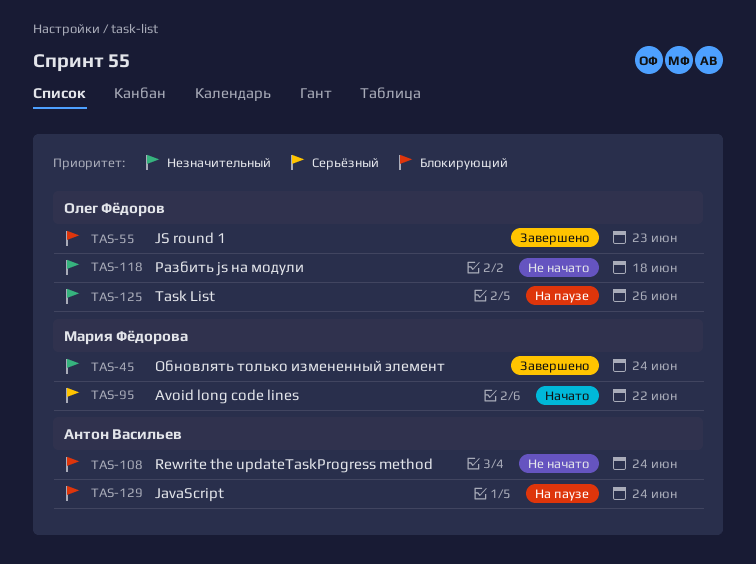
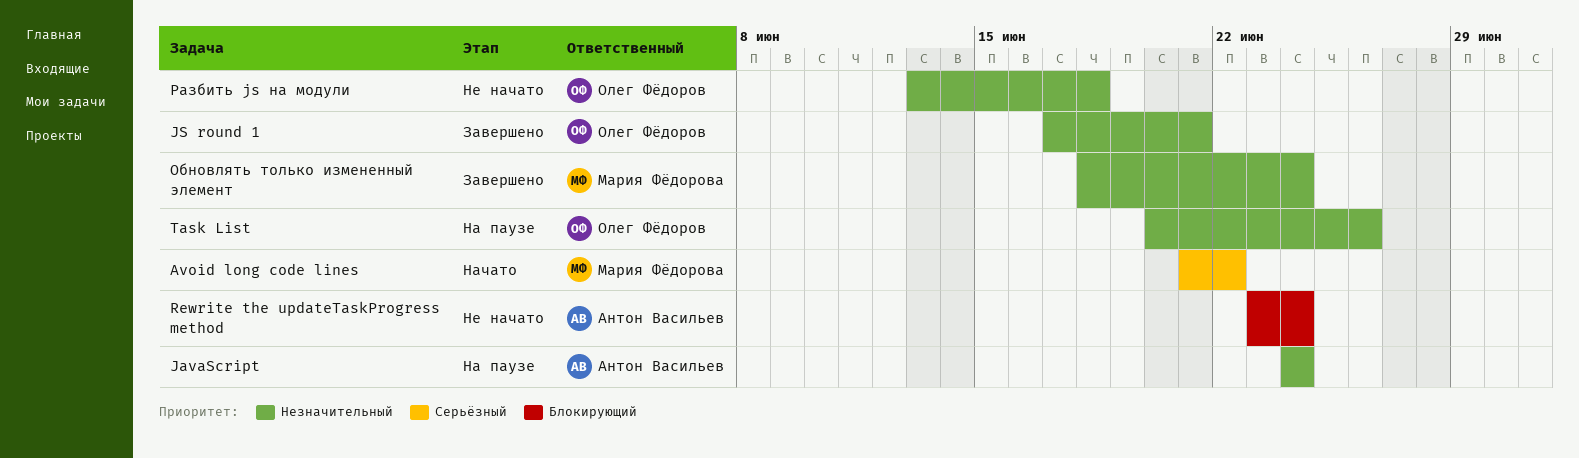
JavaScript, priority: Блокирующий -> Незначительный
JS round 1, priority: Блокирующий -> Незначительный
JS round 1, due: Jun 23 -> Jun 21

